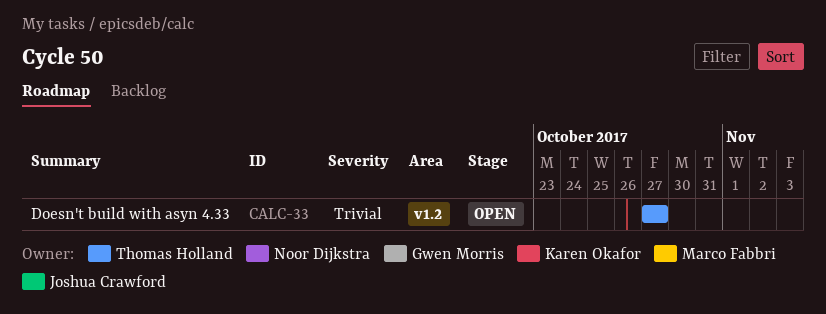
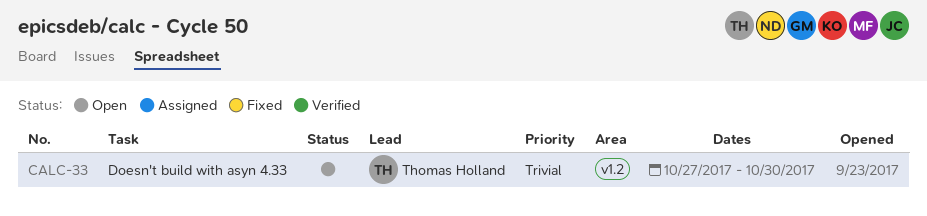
CALC-33, due: Oct 27 -> Oct 30

